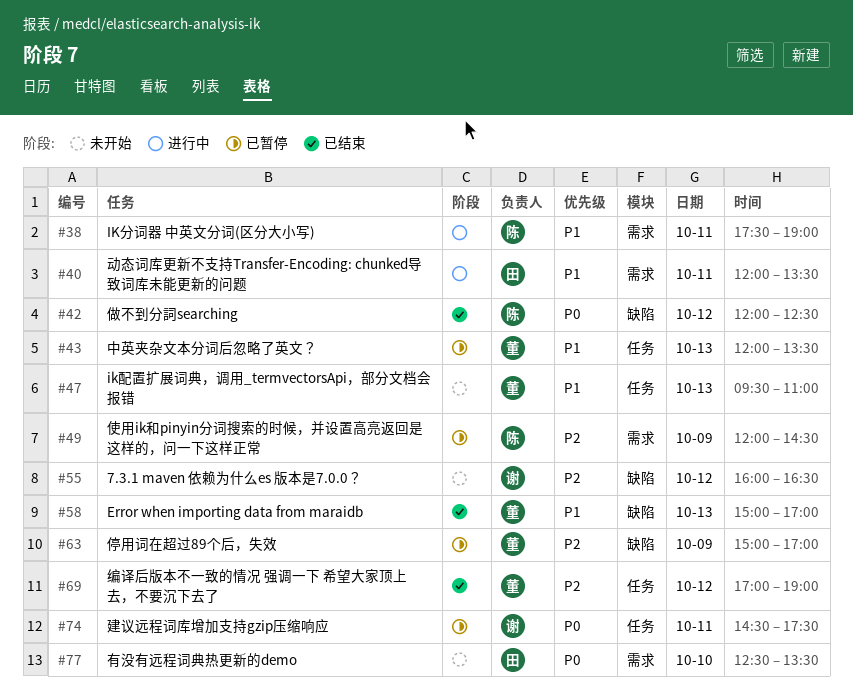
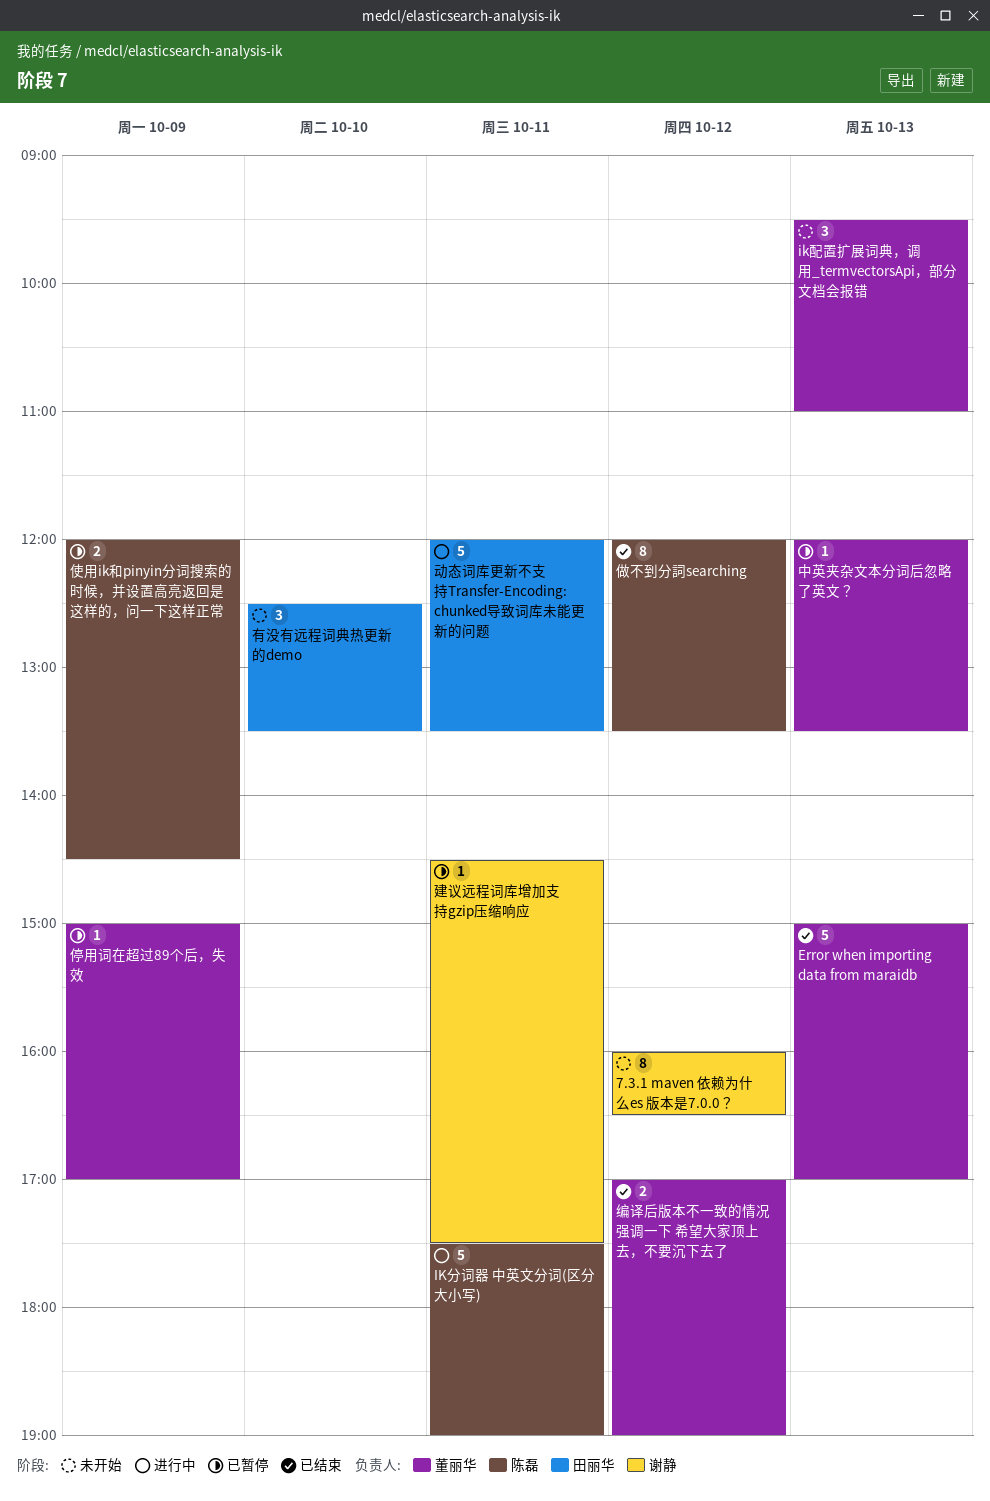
做不到分詞searching, ends: 12:30 -> 13:30

